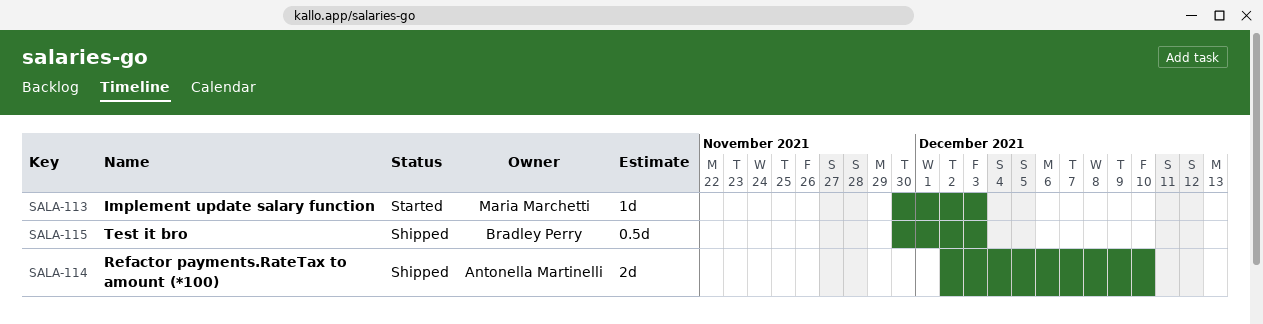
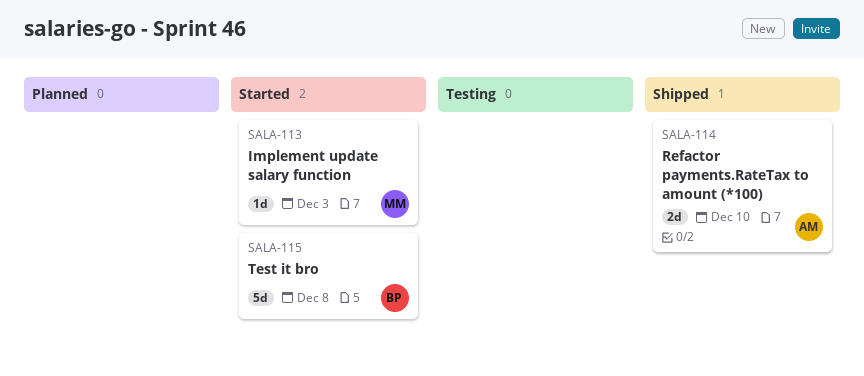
SALA-115, status: Shipped -> Started
SALA-115, estimate: 0.5d -> 5d
SALA-115, due: Dec 3 -> Dec 8

